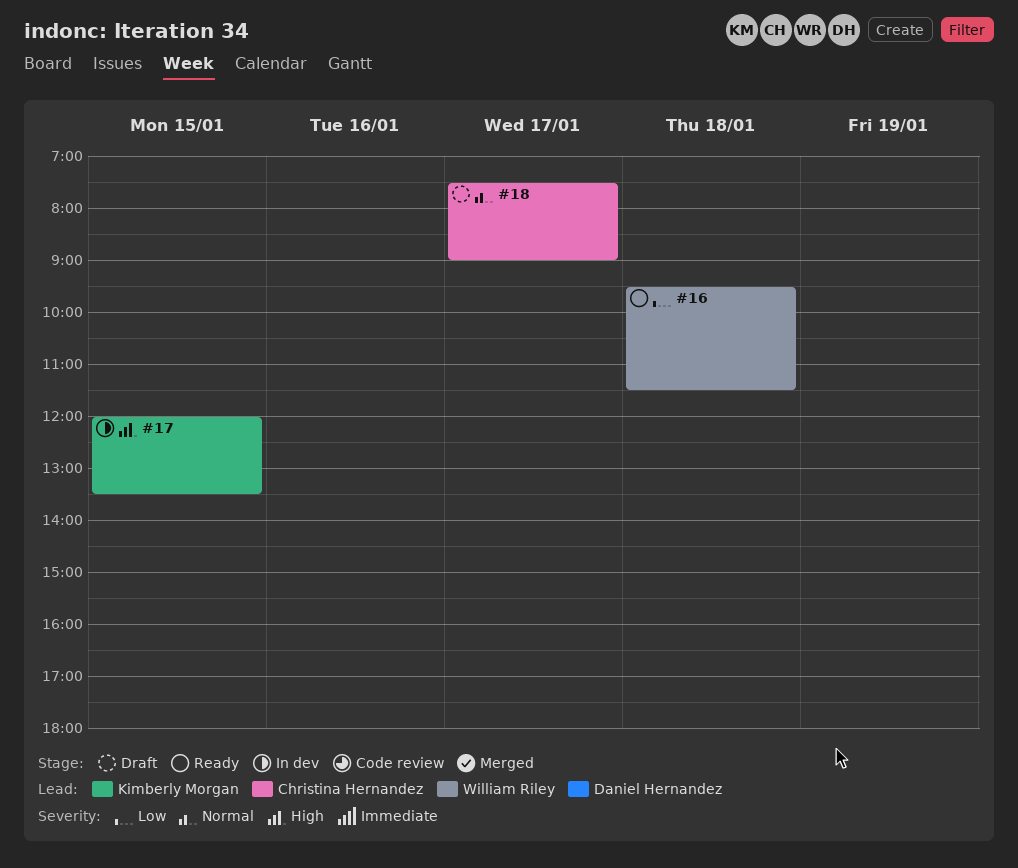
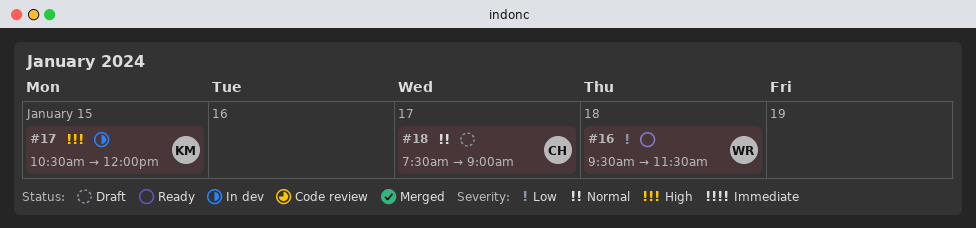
#17, begins: 12:00 -> 10:30
#17, ends: 13:30 -> 12:00

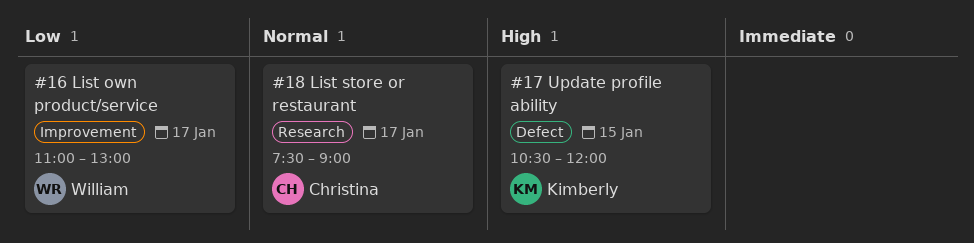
#16, day: Jan 18 -> Jan 17
#16, begins: 09:30 -> 11:00
#16, ends: 11:30 -> 13:00

